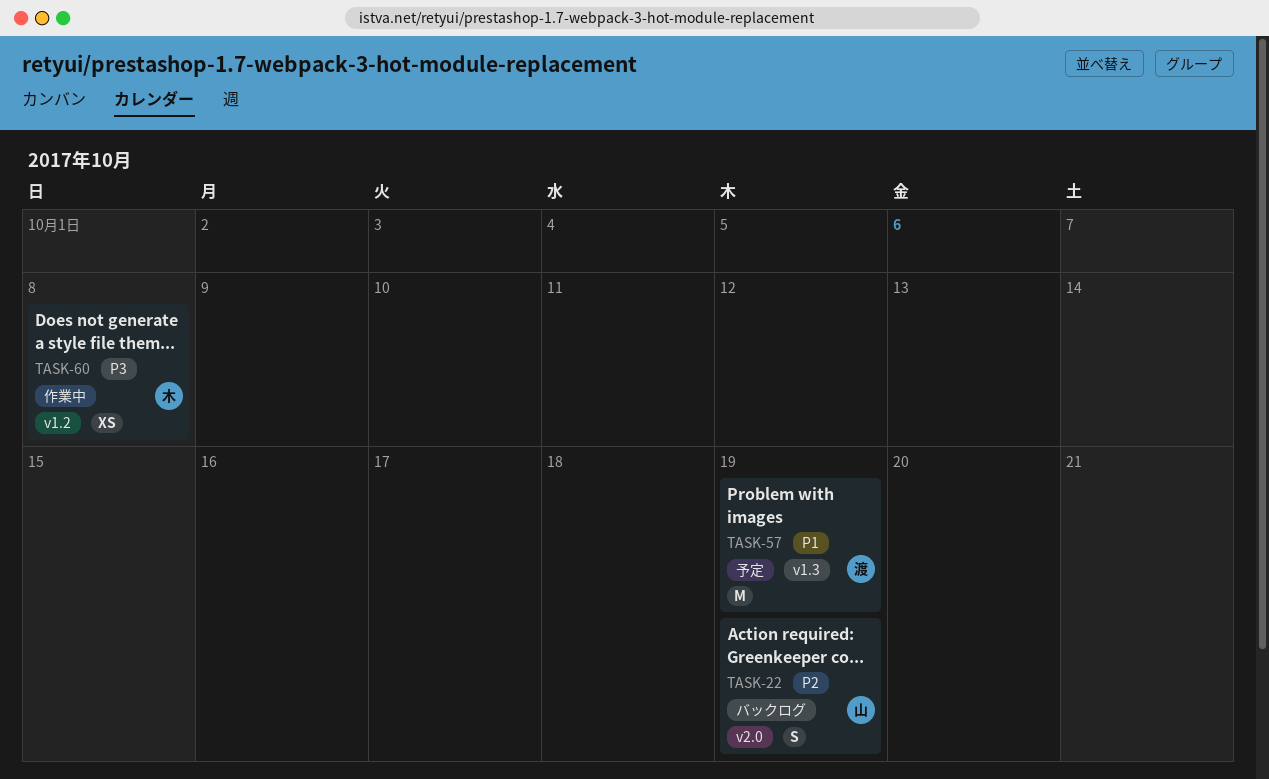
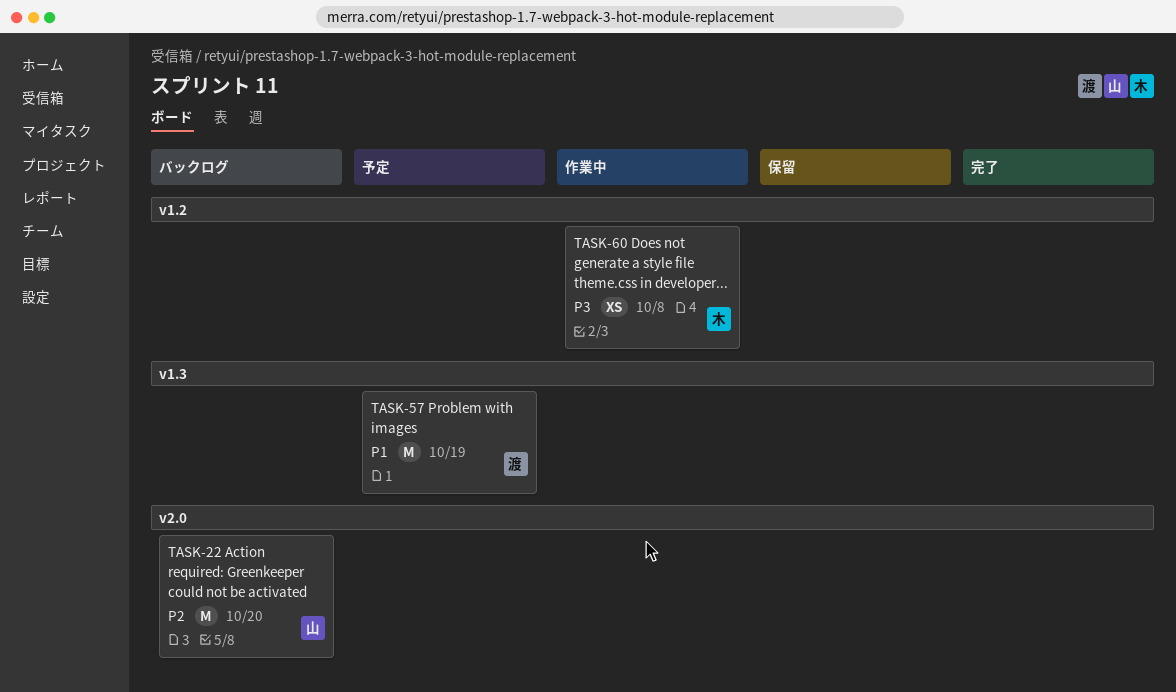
TASK-22, estimate: S -> M
TASK-22, due: Oct 19 -> Oct 20

